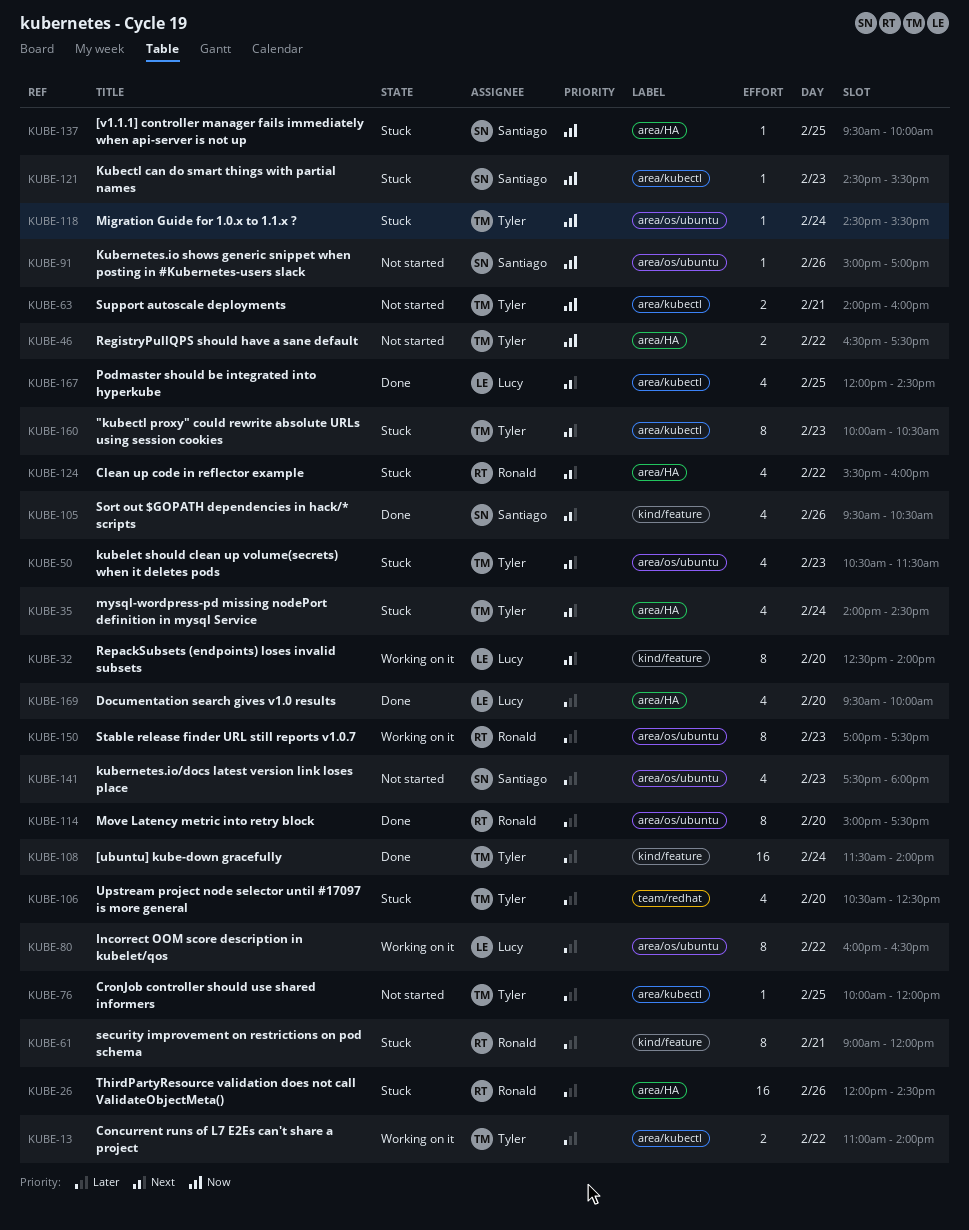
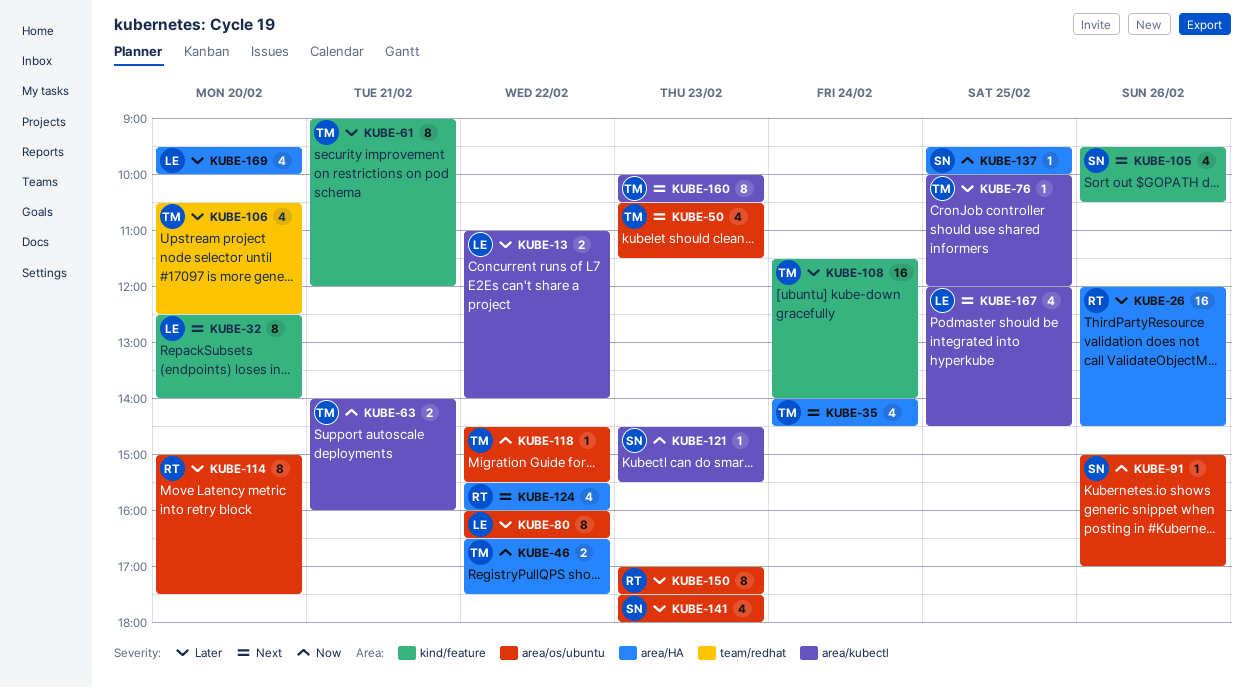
KUBE-13, owner: Tyler -> Lucy
KUBE-61, owner: Ronald -> Tyler
KUBE-118, day: Feb 24 -> Feb 22

